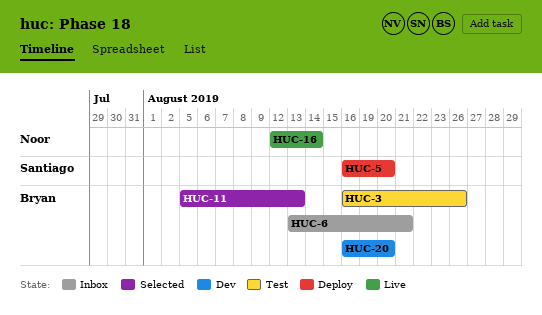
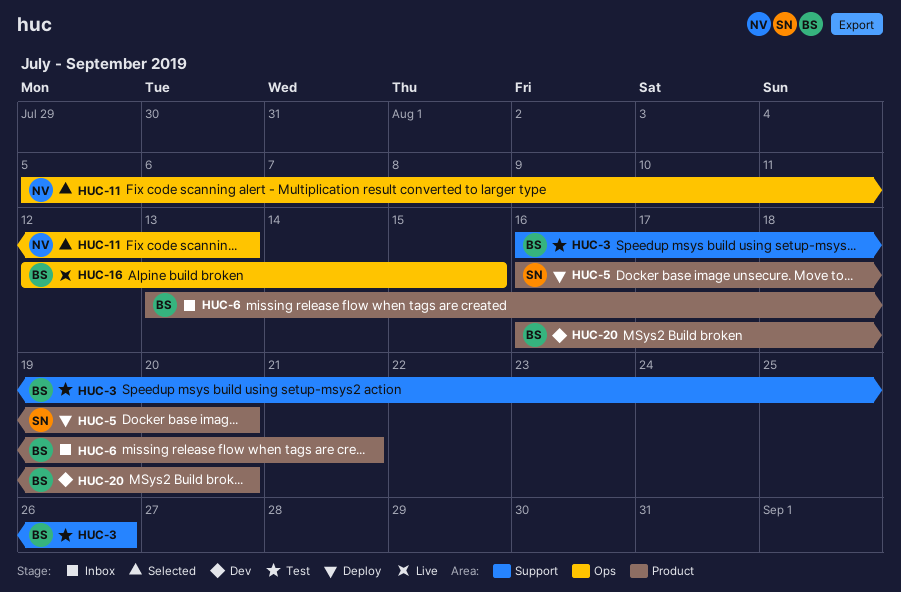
HUC-11, owner: Bryan -> Noor
HUC-16, owner: Noor -> Bryan
HUC-16, due: Aug 14 -> Aug 15

